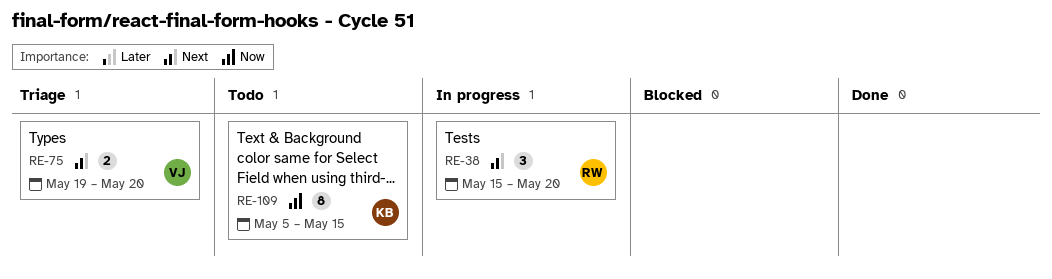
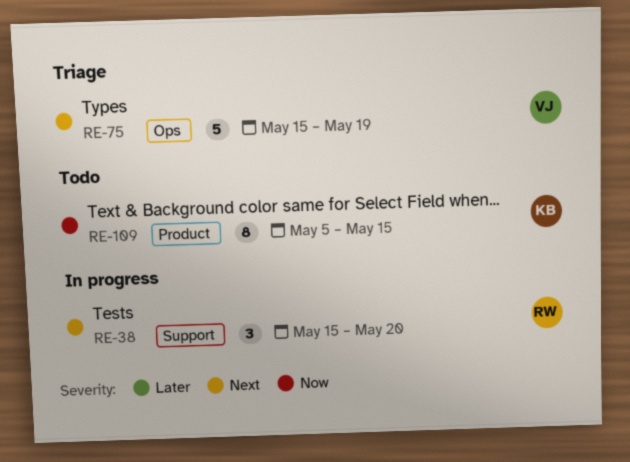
RE-75, estimate: 2 -> 5
RE-75, start: May 19 -> May 15
RE-75, due: May 20 -> May 19

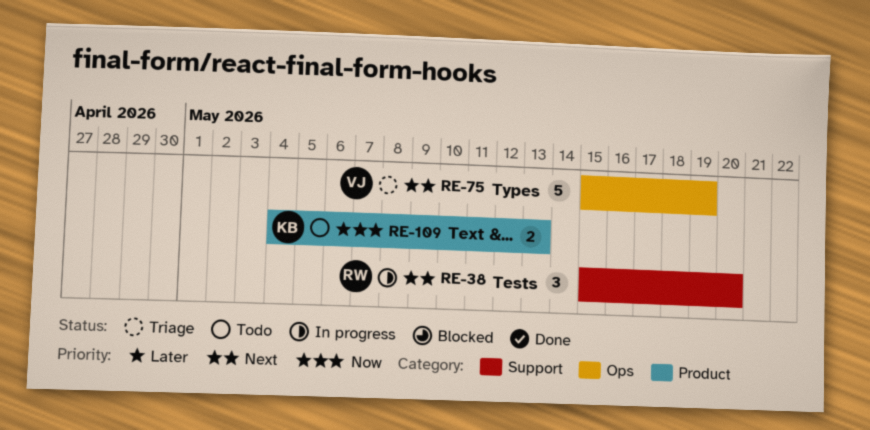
RE-109, estimate: 8 -> 2
RE-109, start: May 5 -> May 4
RE-109, due: May 15 -> May 13

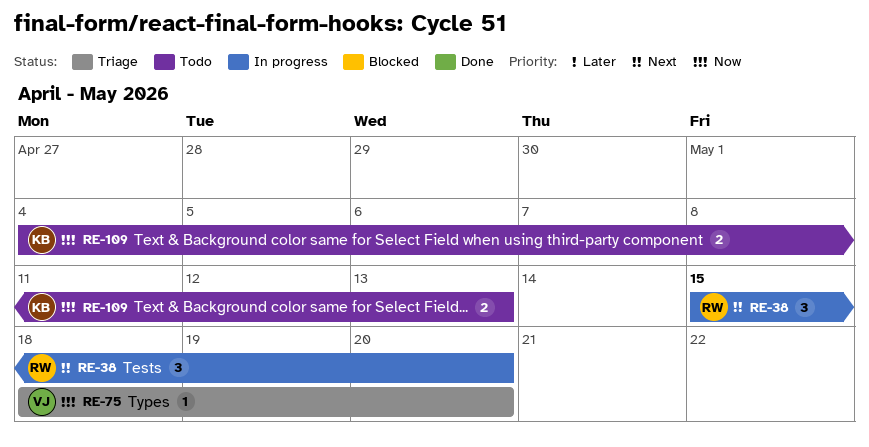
RE-75, priority: Next -> Now
RE-75, estimate: 5 -> 1
RE-75, start: May 15 -> May 18
RE-75, due: May 19 -> May 20

